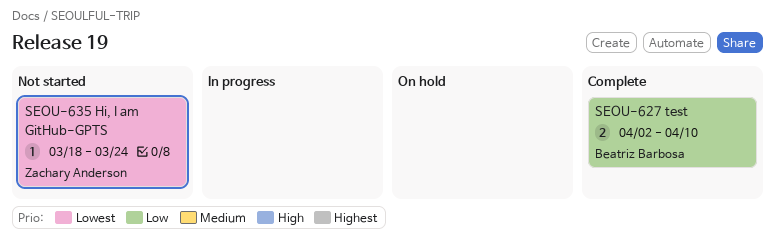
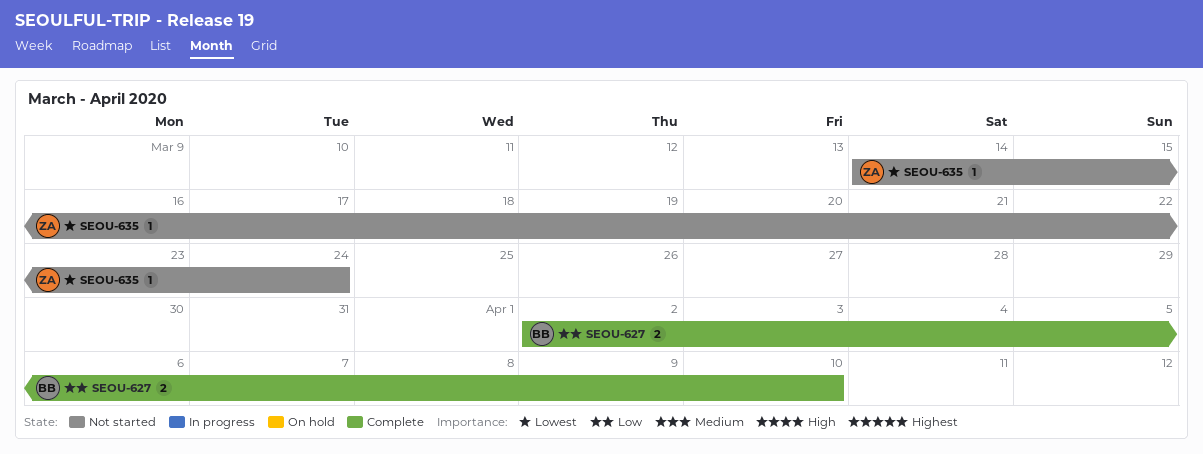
SEOU-635, start: Mar 18 -> Mar 14

